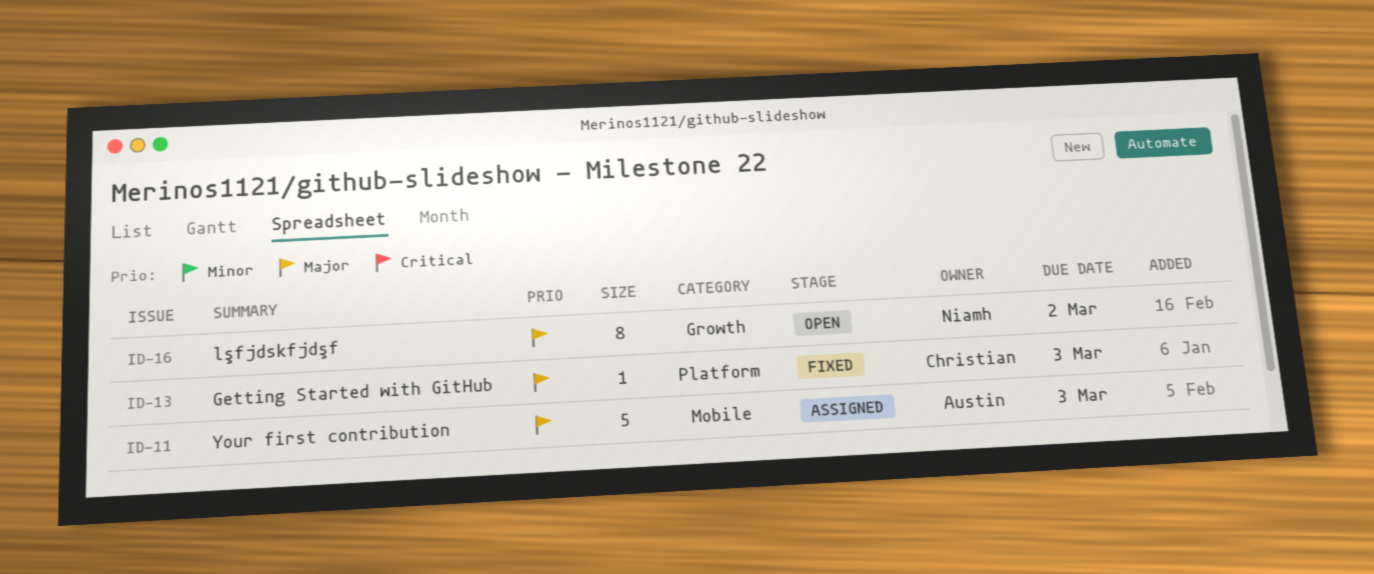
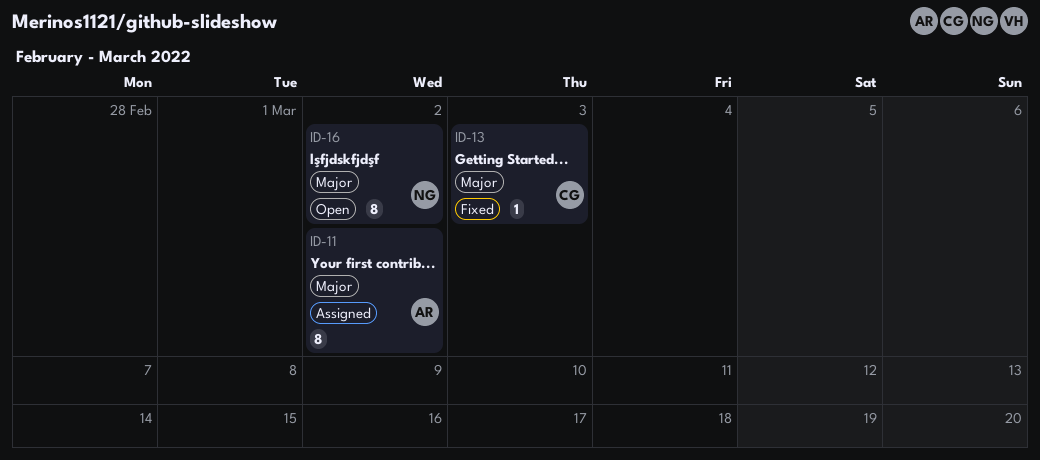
ID-11, estimate: 5 -> 8
ID-11, due: Mar 3 -> Mar 2

